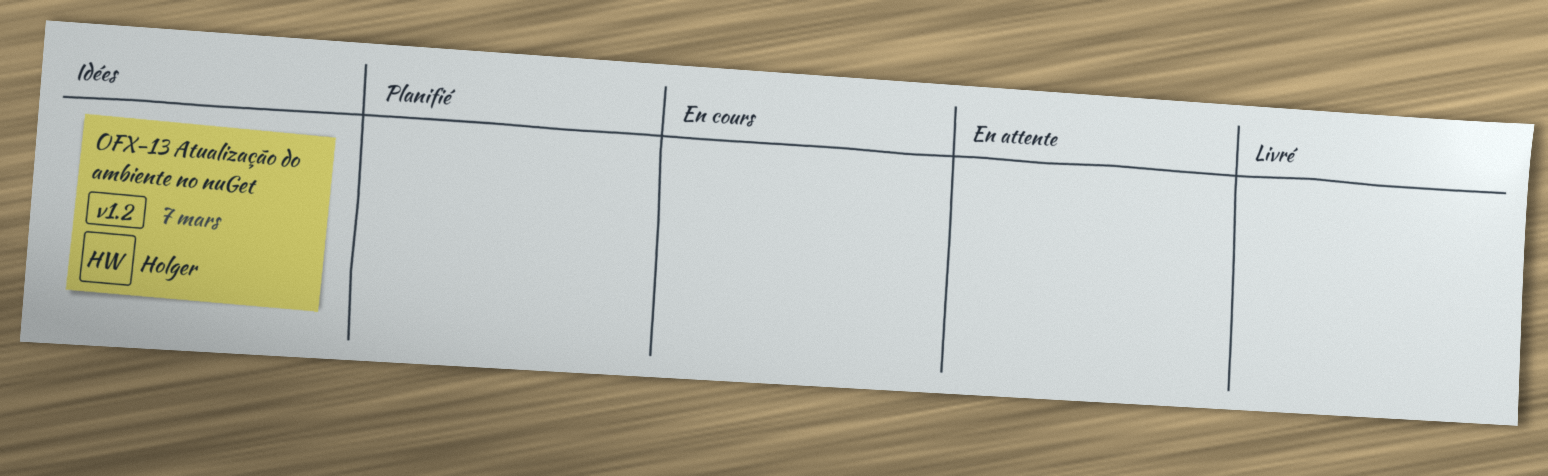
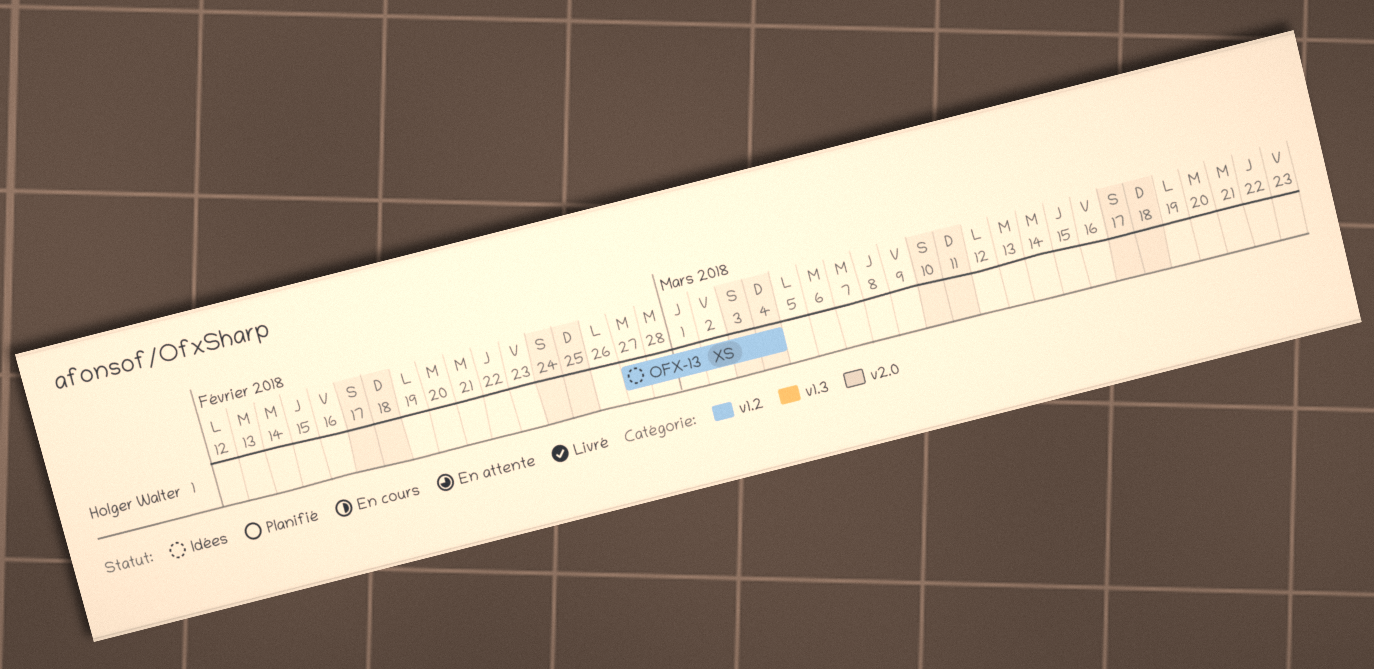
OFX-13, due: Mar 7 -> Mar 4

